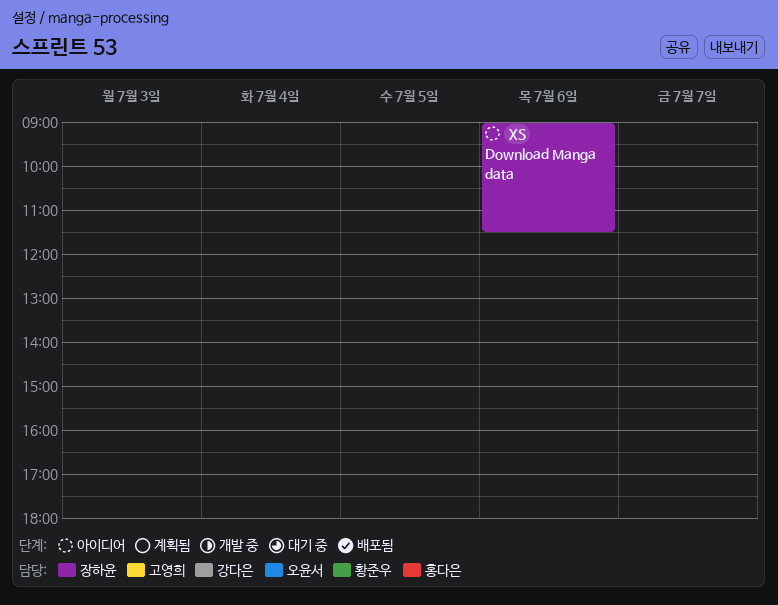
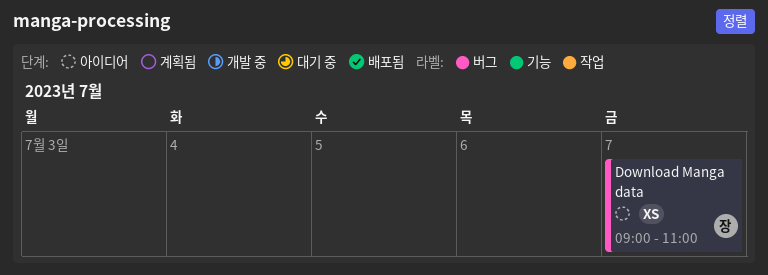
Download Manga data, day: Jul 6 -> Jul 7
Download Manga data, ends: 11:30 -> 11:00

